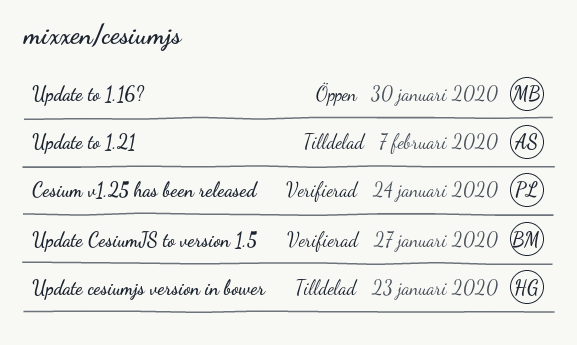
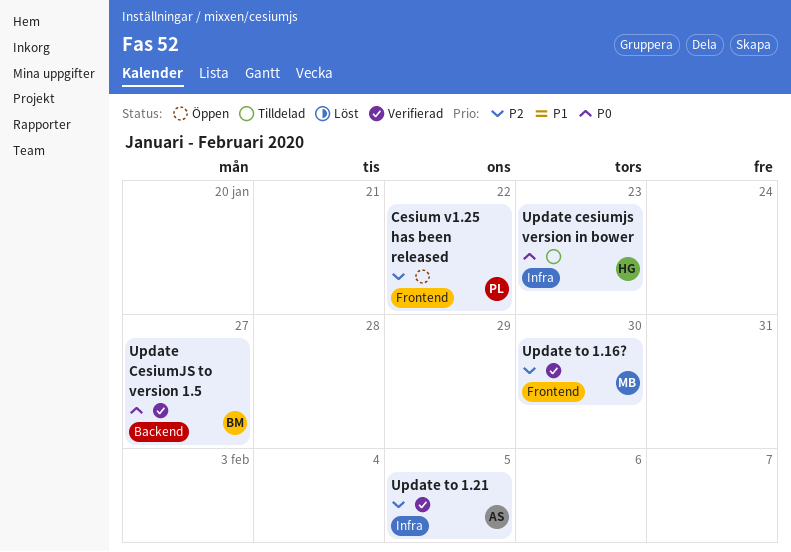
Cesium v1.25 has been released, status: Verifierad -> Öppen
Cesium v1.25 has been released, due: Jan 24 -> Jan 22
Update to 1.16?, status: Öppen -> Verifierad
Update to 1.21, status: Tilldelad -> Verifierad
Update to 1.21, due: Feb 7 -> Feb 5

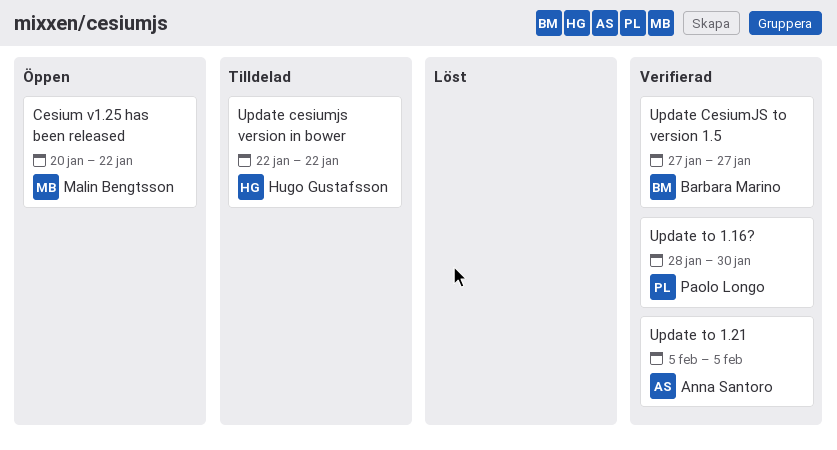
Cesium v1.25 has been released, owner: Paolo Longo -> Malin Bengtsson
Update cesiumjs version in bower, due: Jan 23 -> Jan 22
Update to 1.16?, owner: Malin Bengtsson -> Paolo Longo

